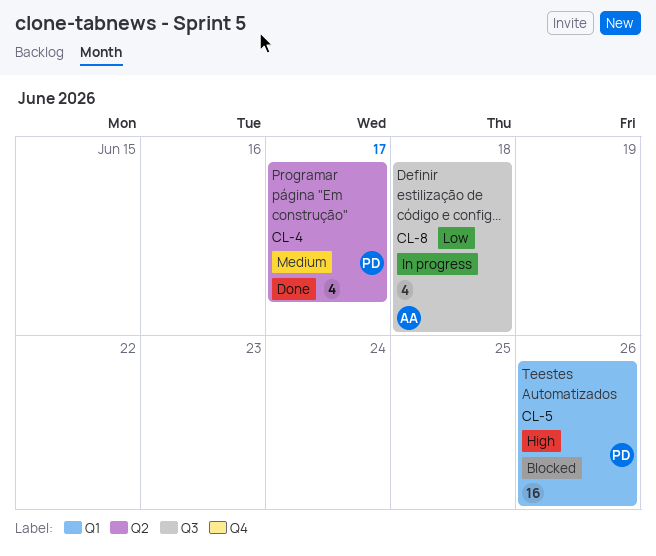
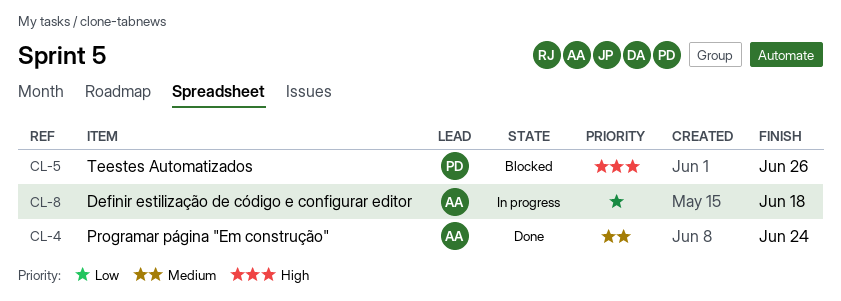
CL-4, owner: PD -> AA
CL-4, due: Jun 17 -> Jun 24

